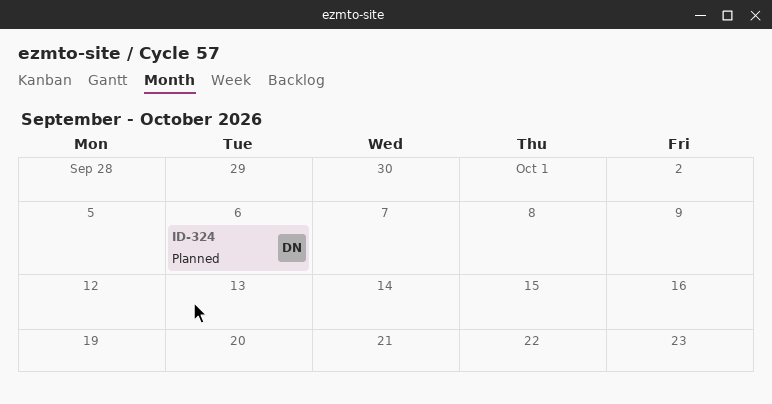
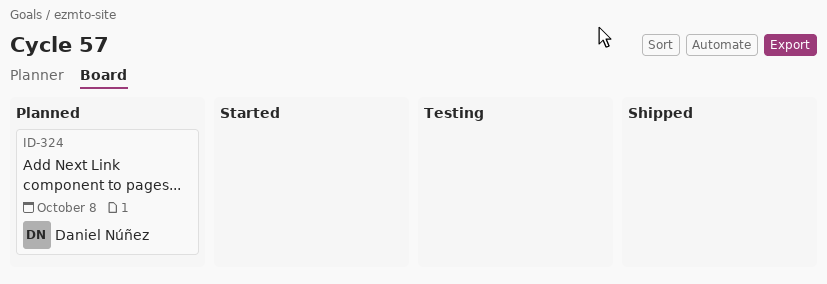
ID-324, due: Oct 6 -> Oct 8

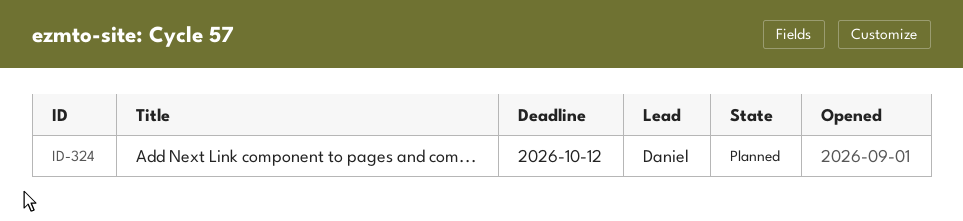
ID-324, due: Oct 8 -> Oct 12

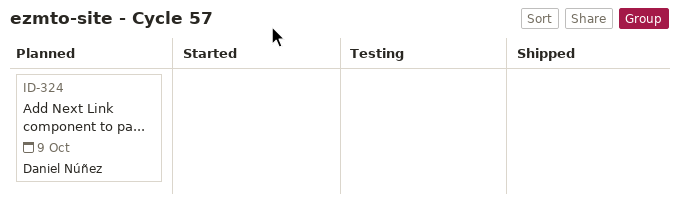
ID-324, due: Oct 12 -> Oct 9

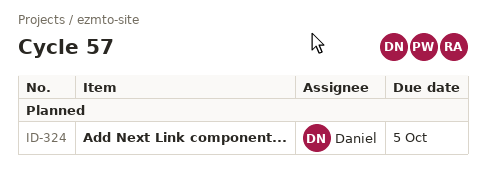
ID-324, due: Oct 9 -> Oct 5

